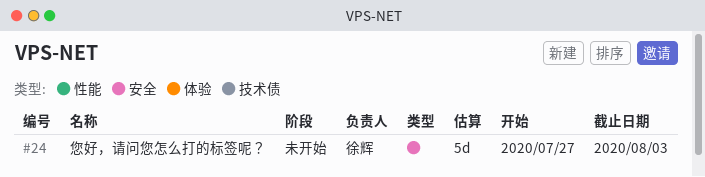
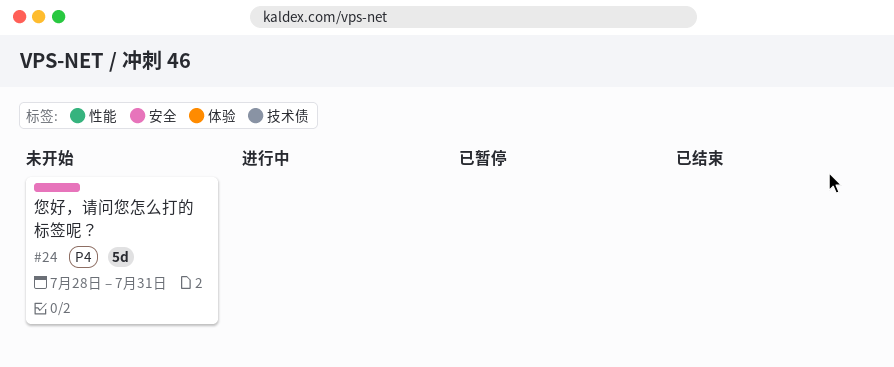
#24, start: Jul 27 -> Jul 28
#24, due: Aug 3 -> Jul 31

